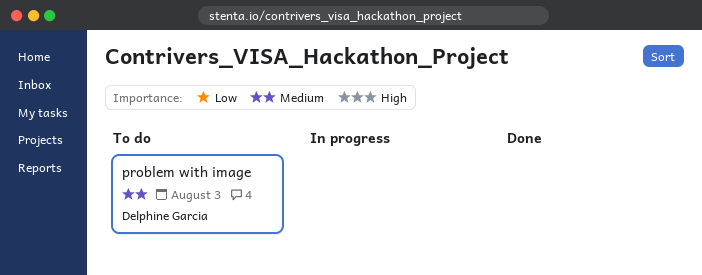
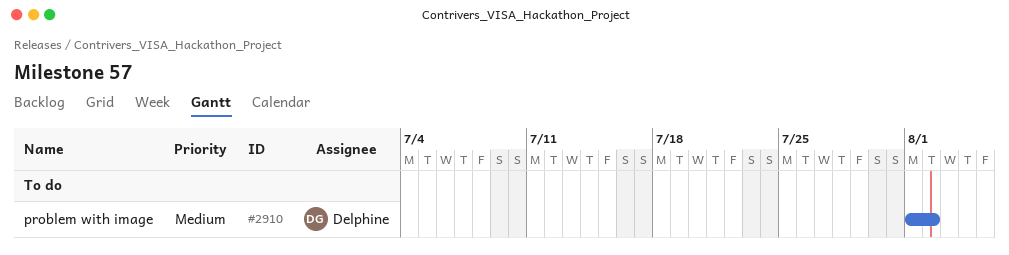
problem with image, due: Aug 3 -> Aug 2

